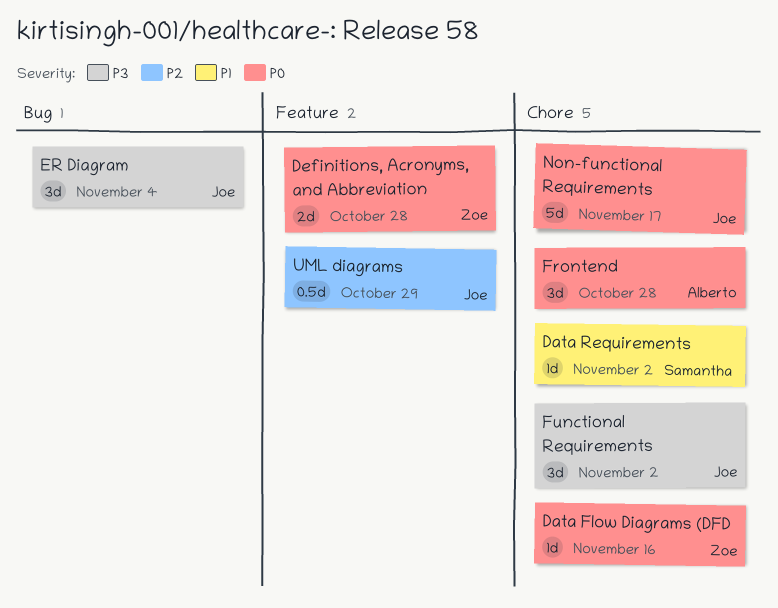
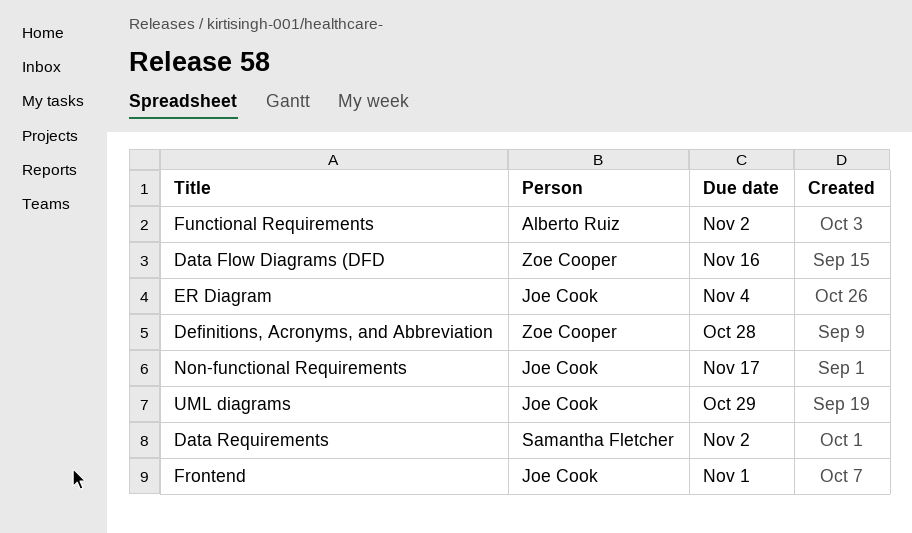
Frontend, owner: Alberto Ruiz -> Joe Cook
Frontend, due: Oct 28 -> Nov 1
Functional Requirements, owner: Joe Cook -> Alberto Ruiz

